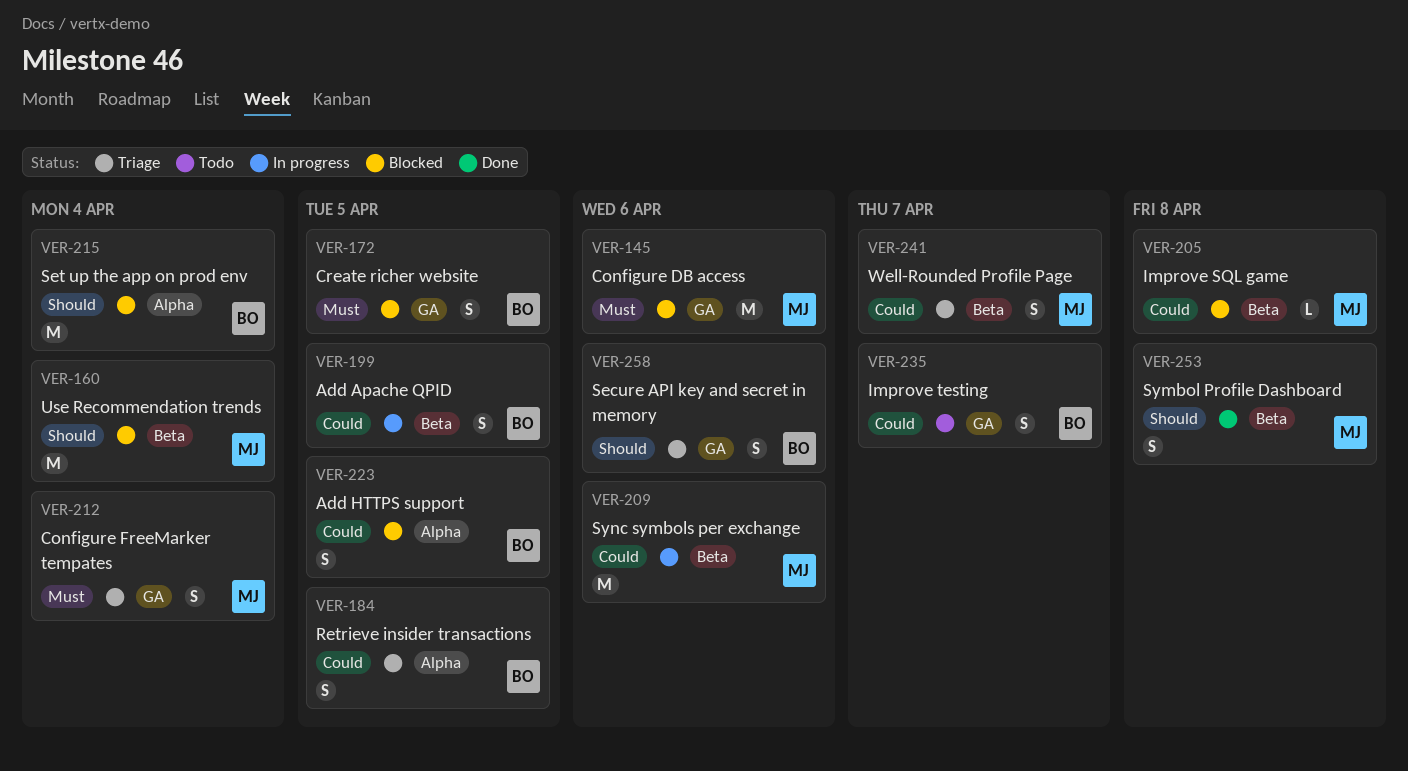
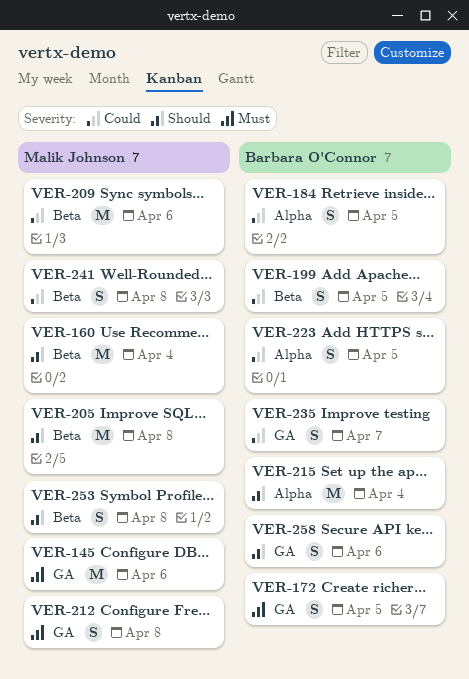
VER-205, priority: Could -> Should
VER-205, estimate: L -> M
VER-212, due: Apr 4 -> Apr 8
VER-241, due: Apr 7 -> Apr 8

